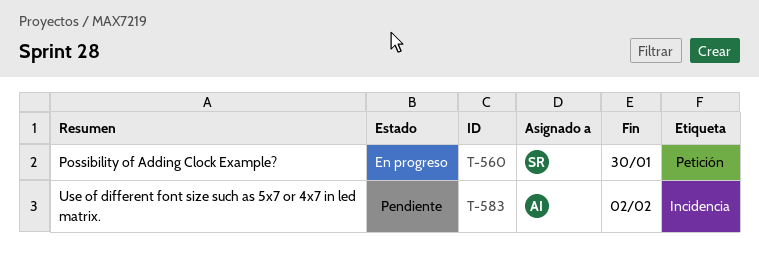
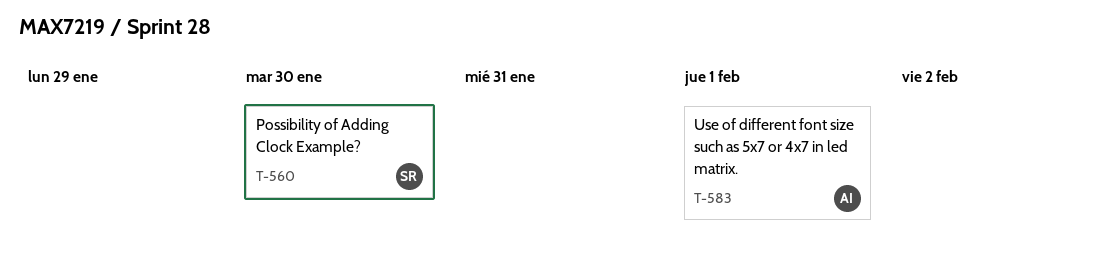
T-583, due: Feb 2 -> Feb 1

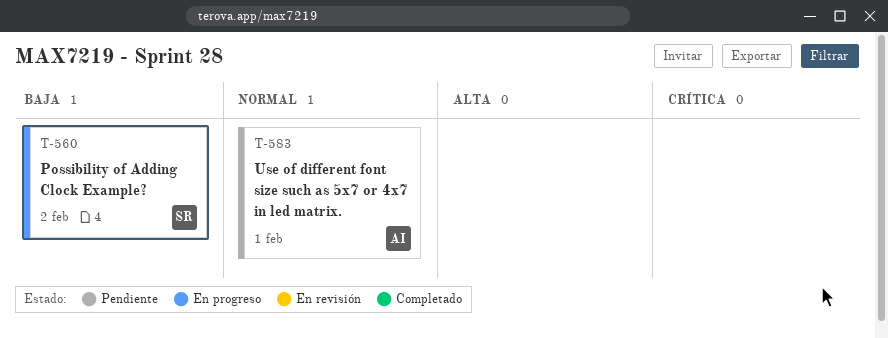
T-560, due: Jan 30 -> Feb 2

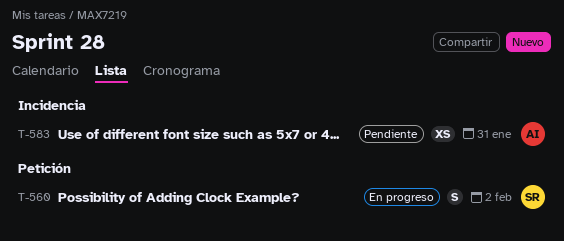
T-583, due: Feb 1 -> Jan 31

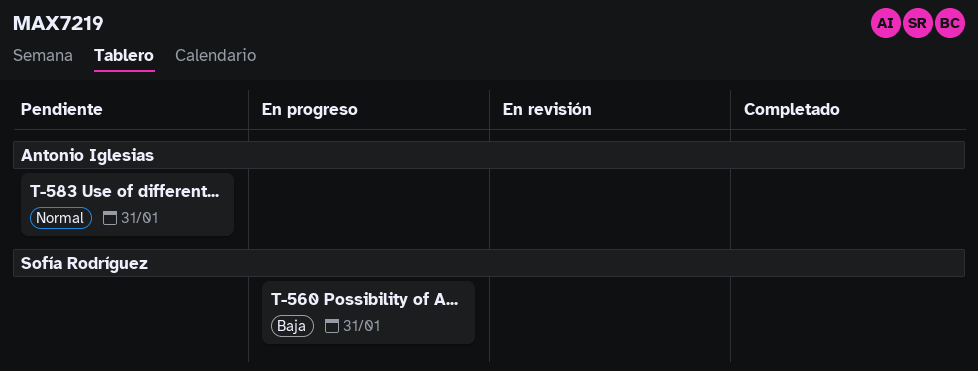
T-560, due: Feb 2 -> Jan 31

